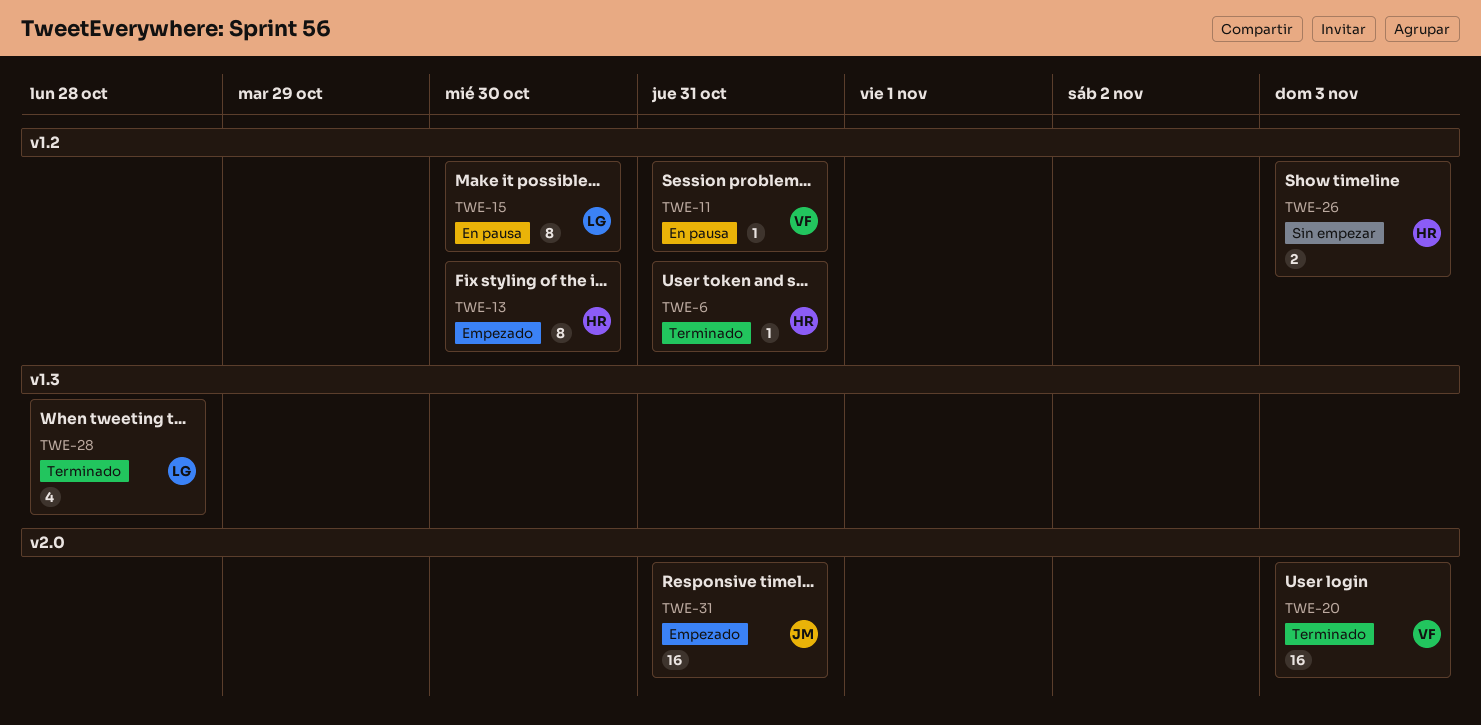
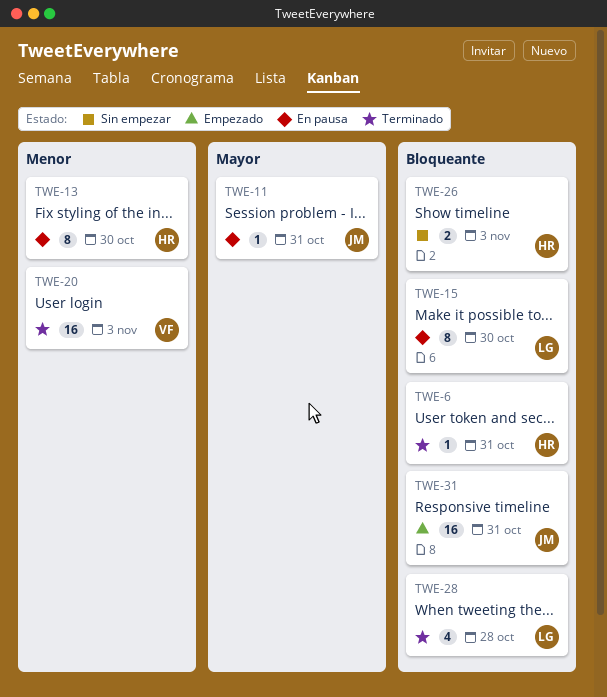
TWE-11, owner: VF -> JM
TWE-13, status: Empezado -> En pausa

